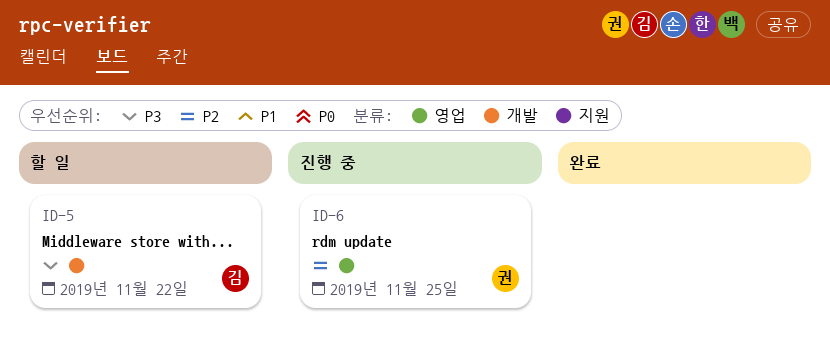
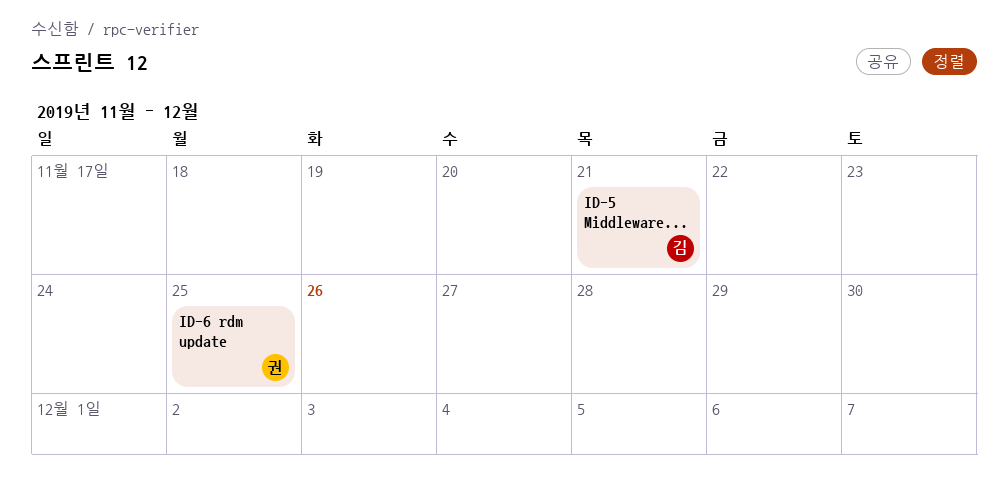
ID-5, due: Nov 22 -> Nov 21

